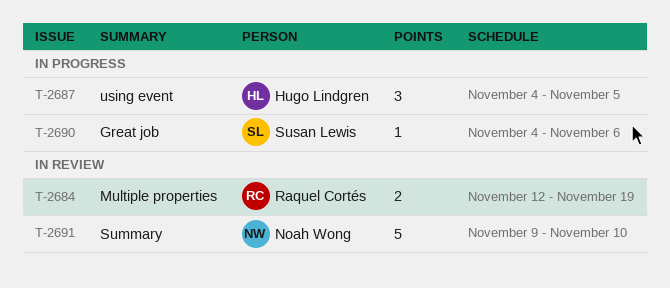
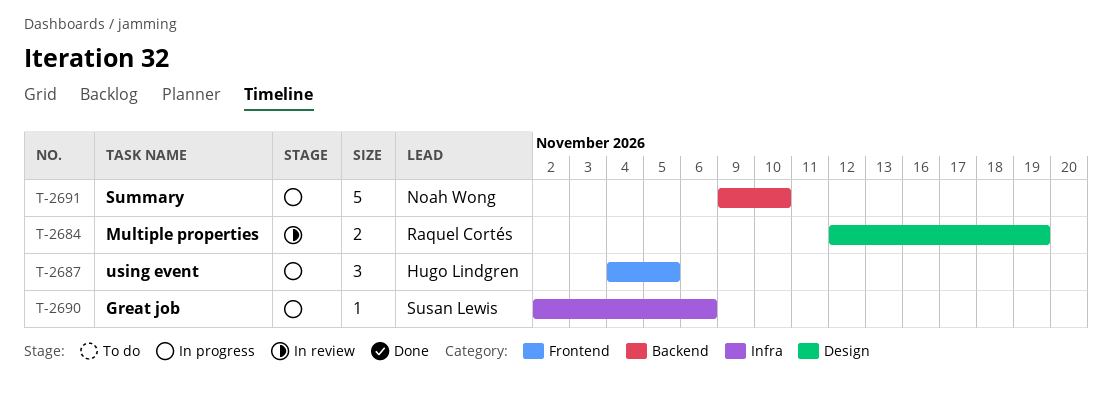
T-2690, start: Nov 4 -> Nov 2
T-2691, status: In review -> In progress

